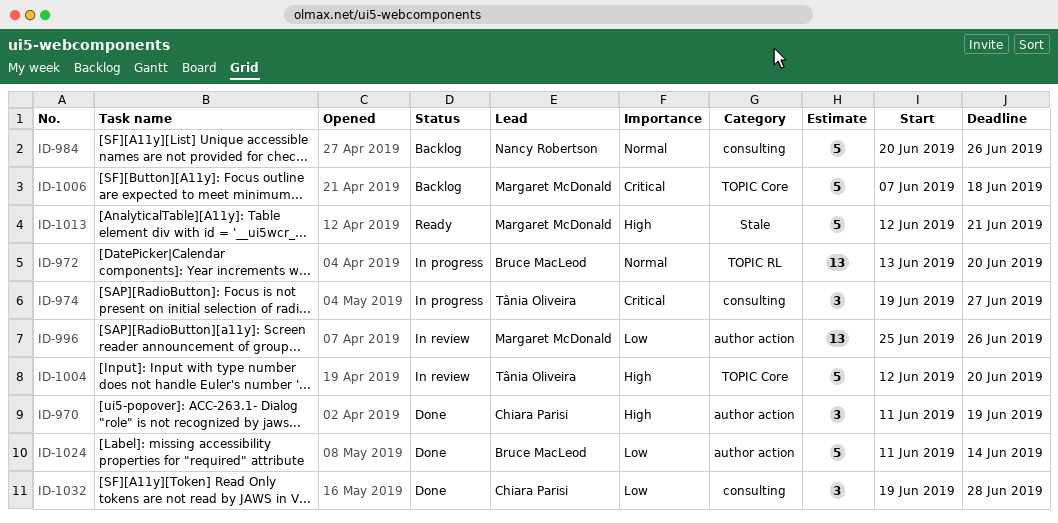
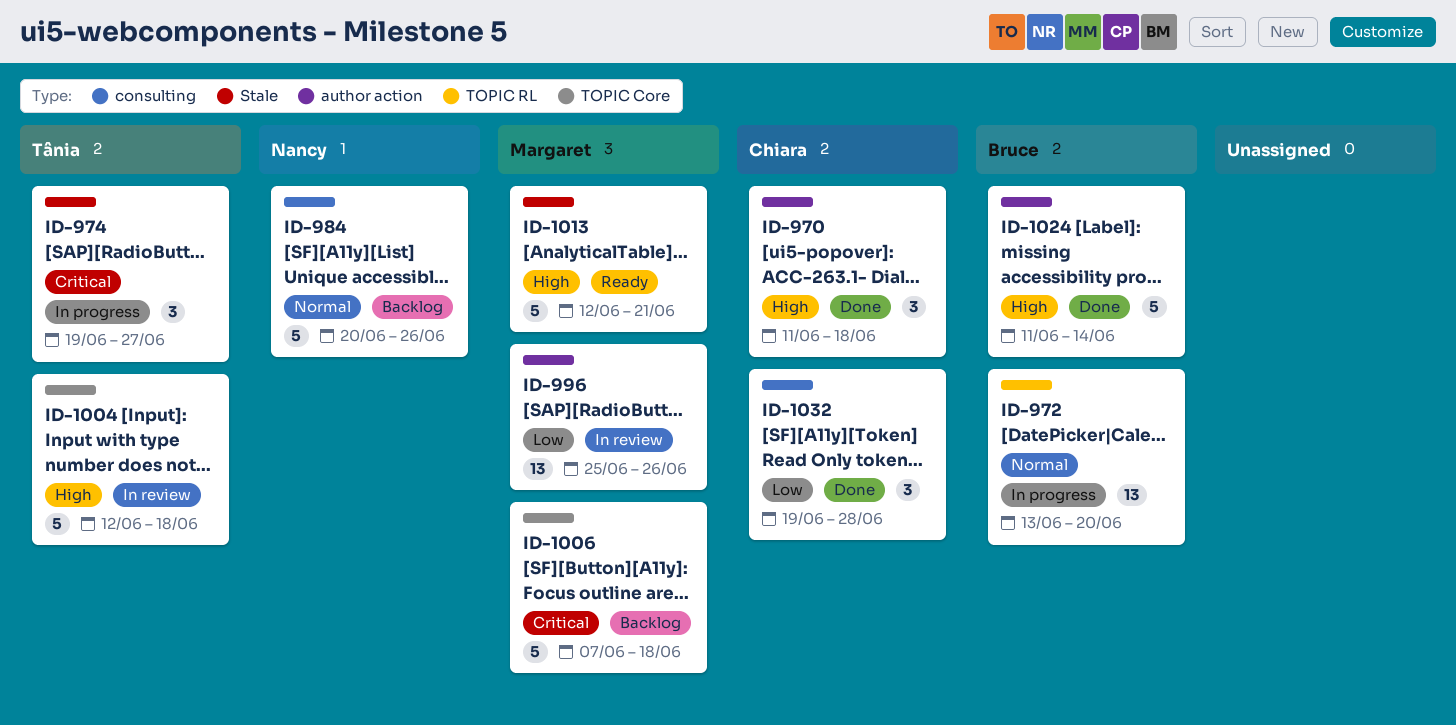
ID-970, due: Jun 19 -> Jun 18
ID-974, label: consulting -> Stale
ID-1004, due: Jun 20 -> Jun 18
ID-1024, priority: Low -> High

